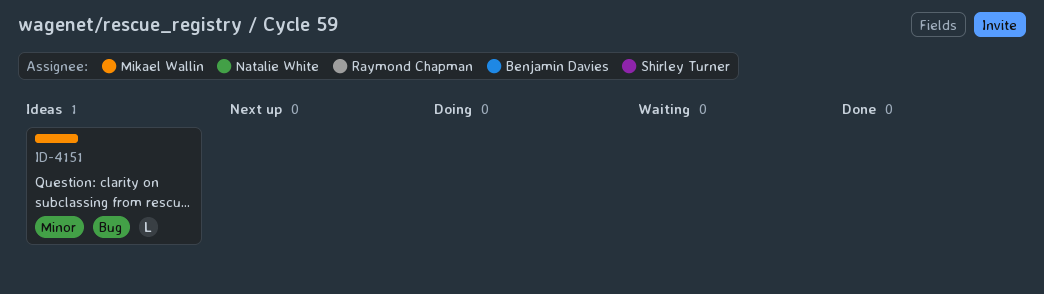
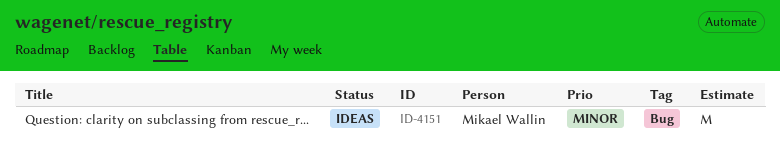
ID-4151, estimate: L -> M

